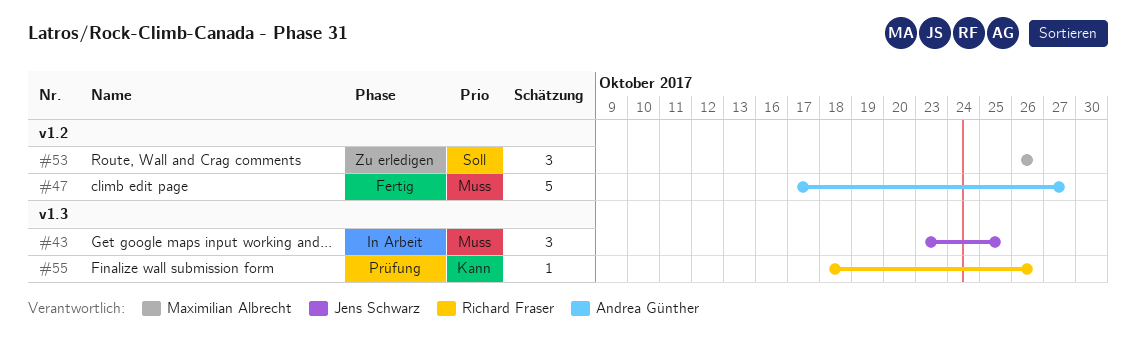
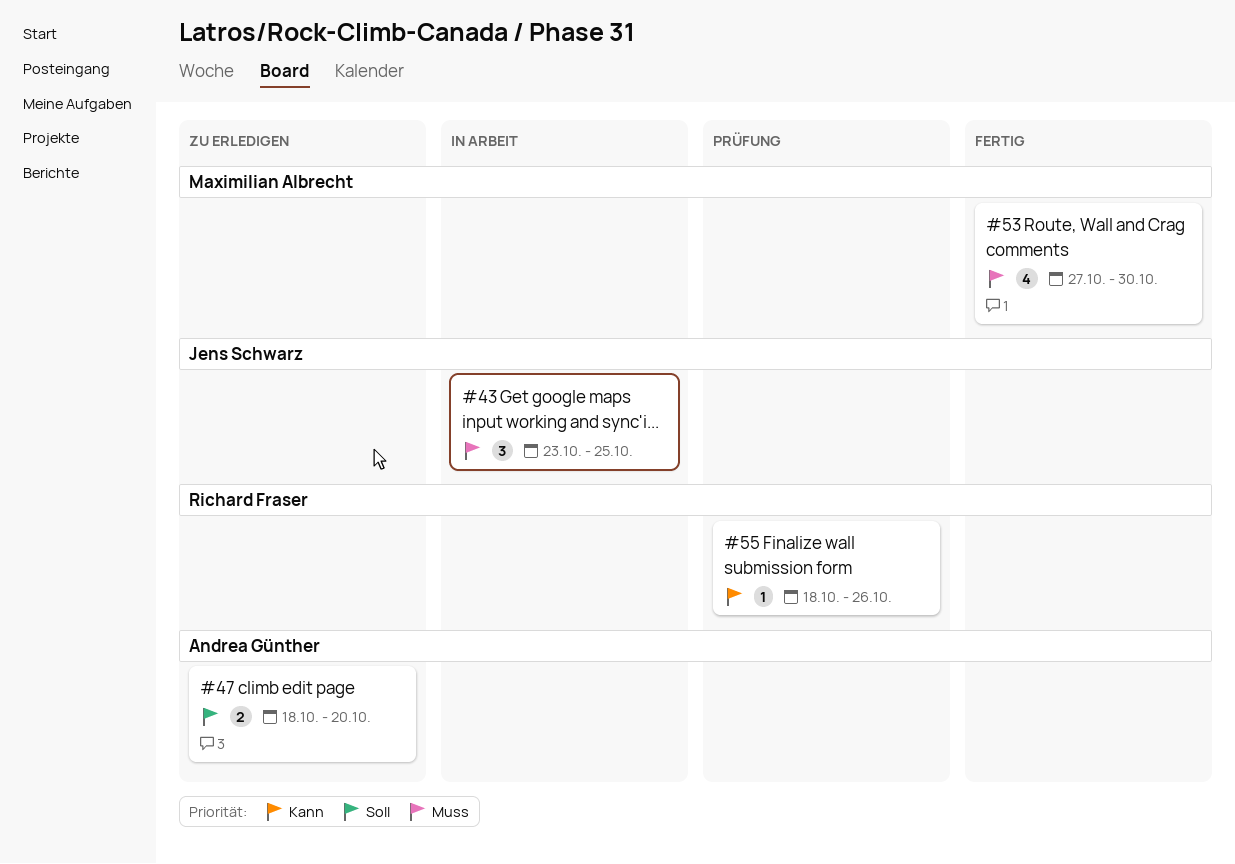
#47, status: Fertig -> Zu erledigen
#47, priority: Muss -> Soll
#47, estimate: 5 -> 2
#47, start: Oct 17 -> Oct 18
#47, due: Oct 27 -> Oct 20
#53, status: Zu erledigen -> Fertig
#53, priority: Soll -> Muss
#53, estimate: 3 -> 4
#53, start: Oct 26 -> Oct 27
#53, due: Oct 26 -> Oct 30

